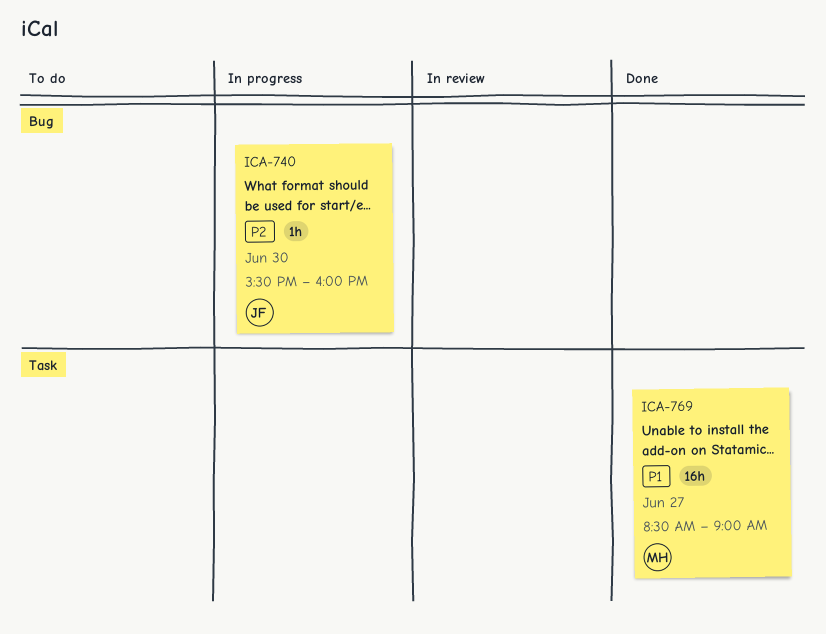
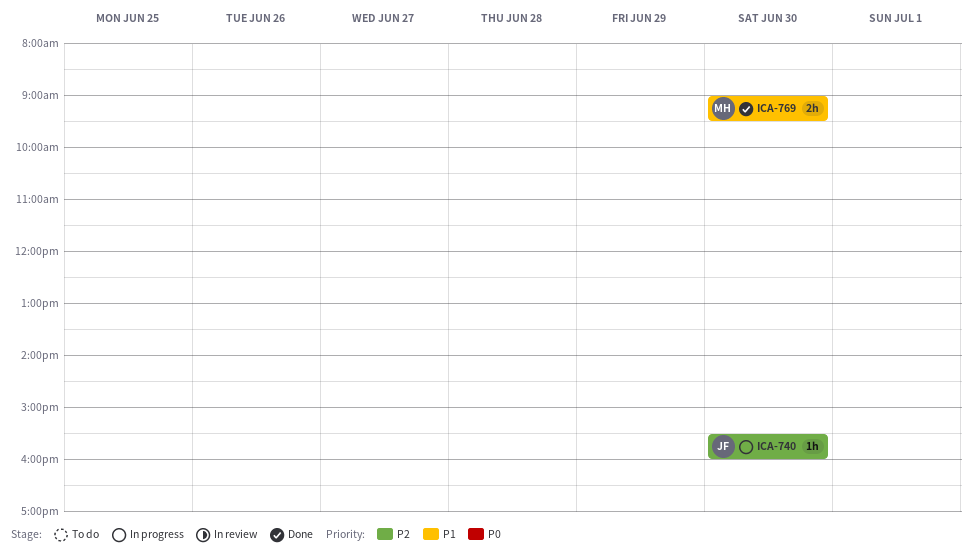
ICA-769, estimate: 16h -> 2h
ICA-769, day: Jun 27 -> Jun 30
ICA-769, begins: 08:30 -> 09:00
ICA-769, ends: 09:00 -> 09:30

